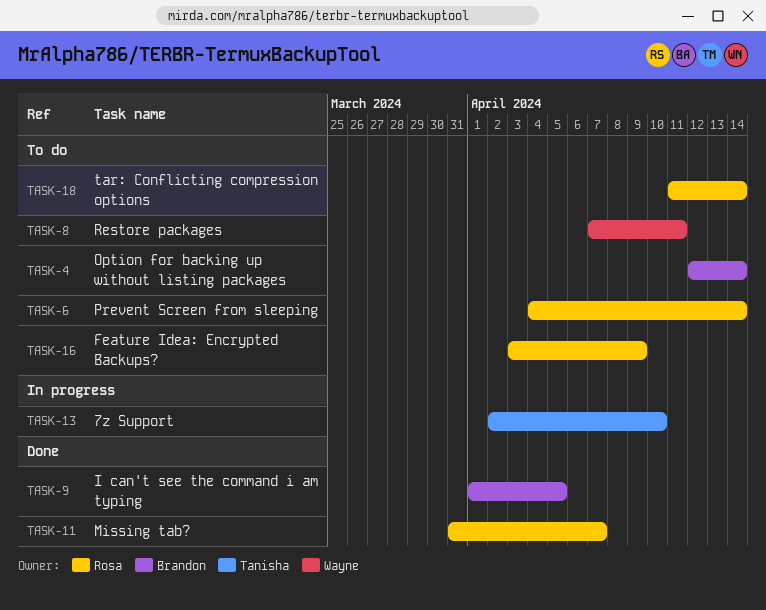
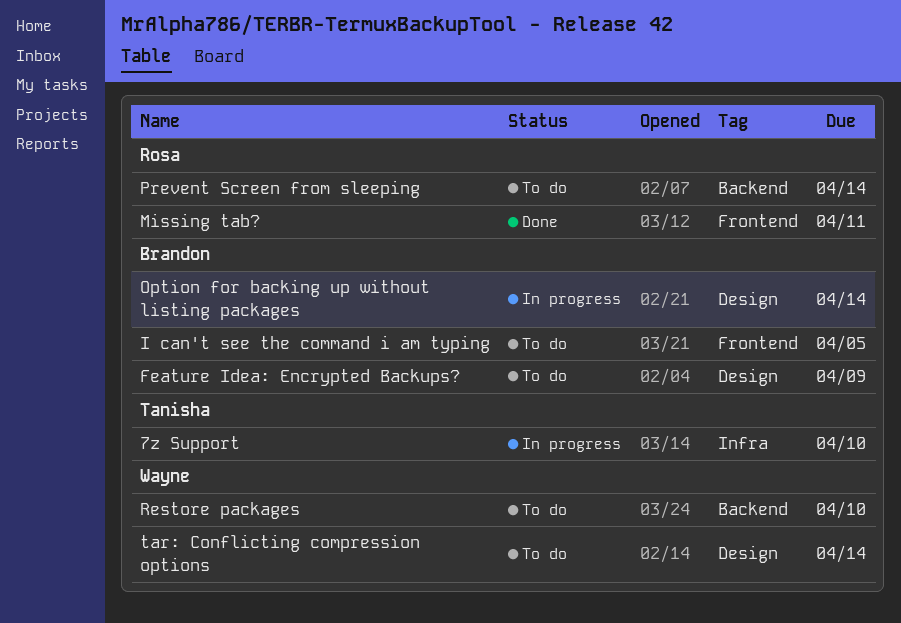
Feature Idea: Encrypted Backups?, owner: Rosa -> Brandon
I can't see the command i am typing, status: Done -> To do
Missing tab?, due: Apr 7 -> Apr 11
Option for backing up without listing packages, status: To do -> In progress
Restore packages, due: Apr 11 -> Apr 10
tar: Conflicting compression options, owner: Rosa -> Wayne

